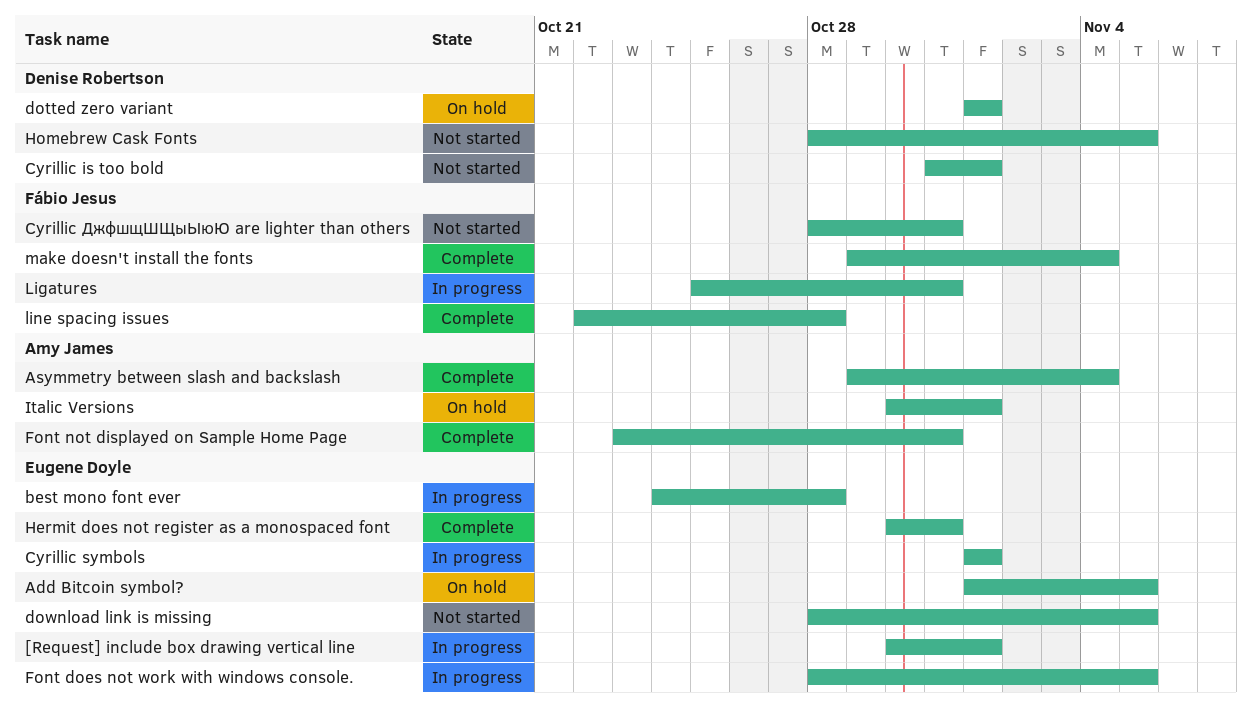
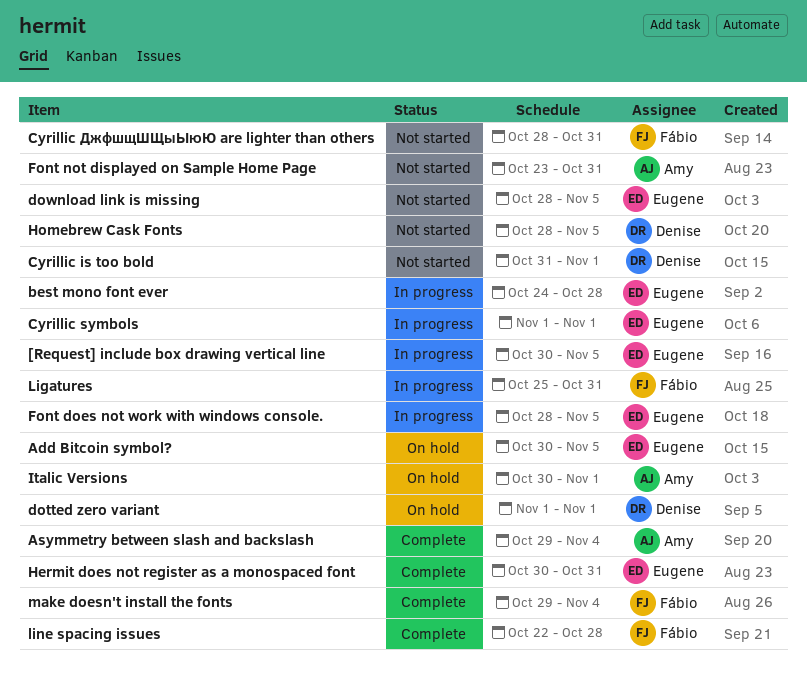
[Request] include box drawing vertical line, due: Nov 1 -> Nov 5
Add Bitcoin symbol?, start: Nov 1 -> Oct 30
Font not displayed on Sample Home Page, status: Complete -> Not started

